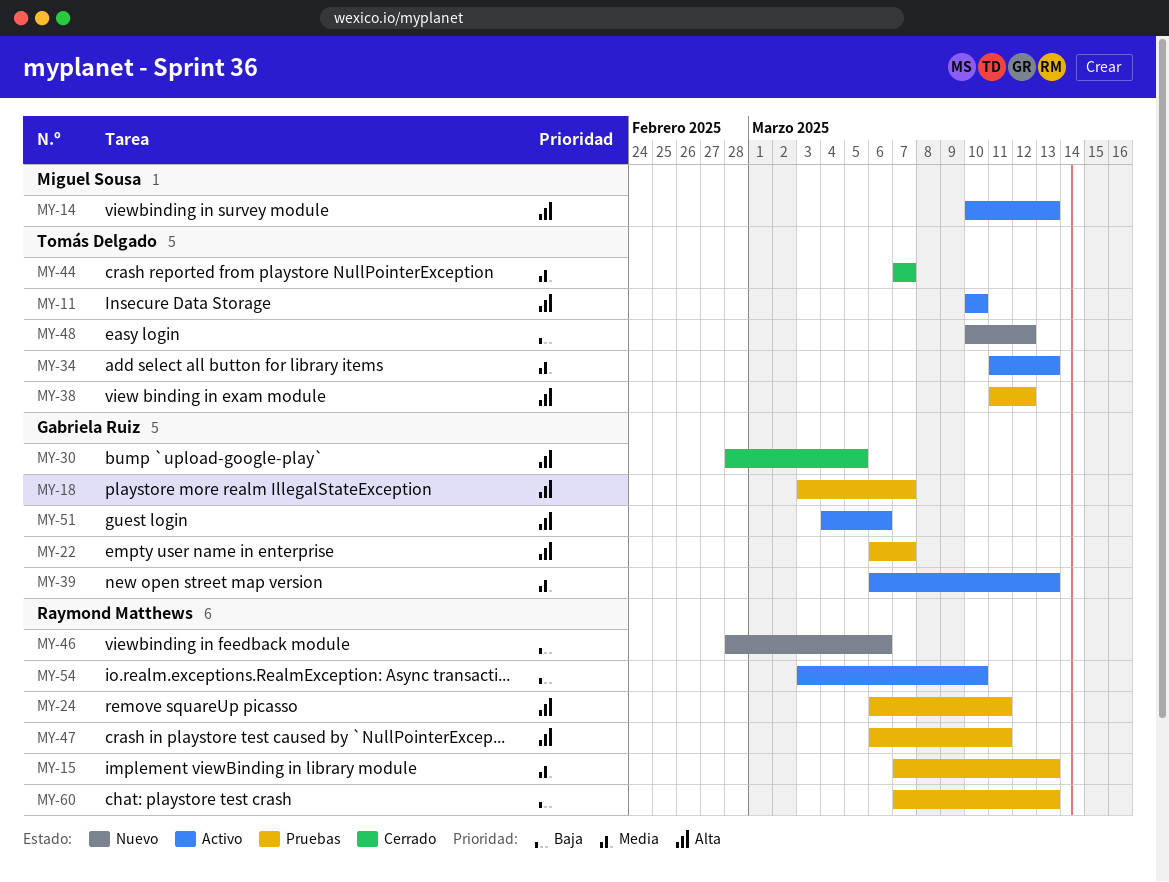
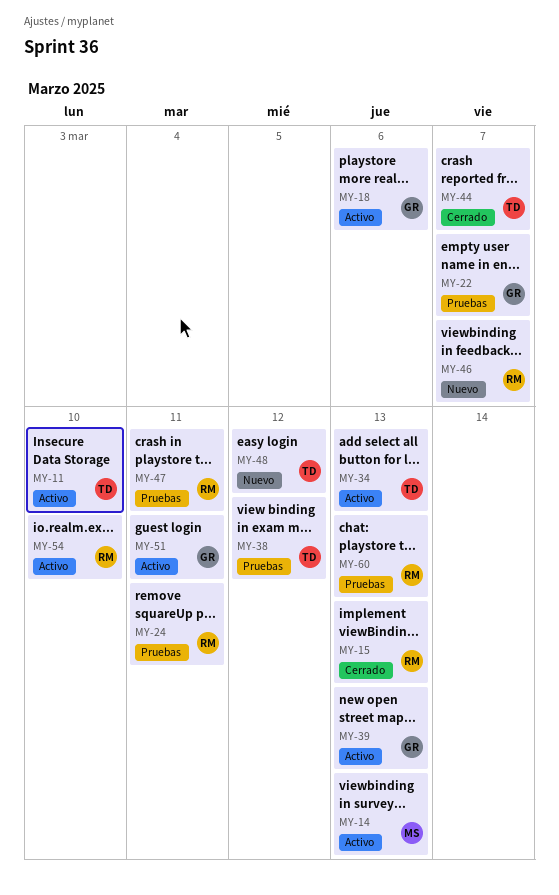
MY-15, status: Pruebas -> Cerrado
MY-18, status: Pruebas -> Activo
MY-18, due: Mar 7 -> Mar 6
MY-30: present -> none
MY-46, due: Mar 6 -> Mar 7
MY-51, due: Mar 6 -> Mar 11

